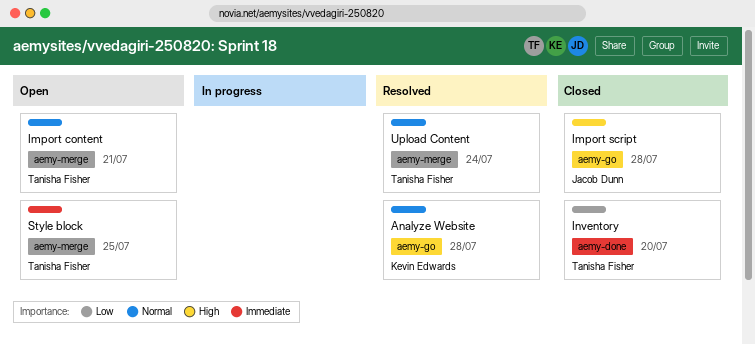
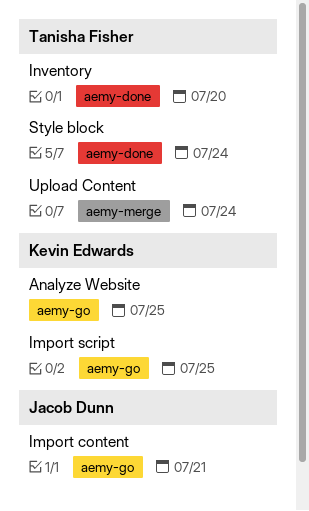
Analyze Website, due: Jul 28 -> Jul 25
Import content, owner: Tanisha Fisher -> Jacob Dunn
Import content, label: aemy-merge -> aemy-go
Import script, owner: Jacob Dunn -> Kevin Edwards
Import script, due: Jul 28 -> Jul 25
Style block, label: aemy-merge -> aemy-done
Style block, due: Jul 25 -> Jul 24

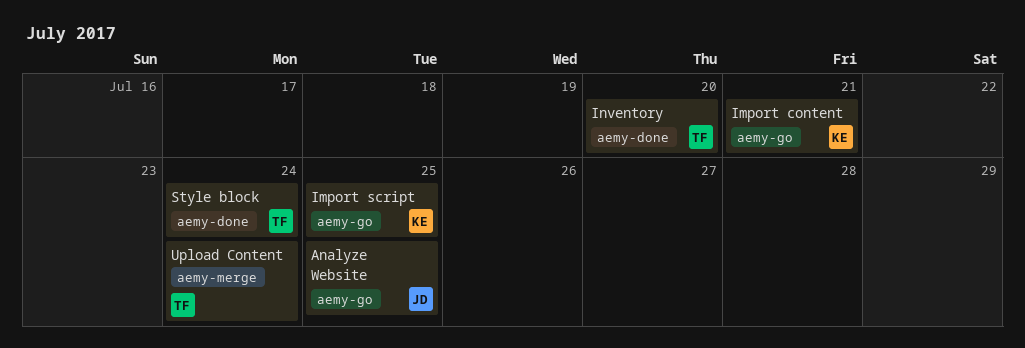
Analyze Website, owner: Kevin Edwards -> Jacob Dunn
Import content, owner: Jacob Dunn -> Kevin Edwards

